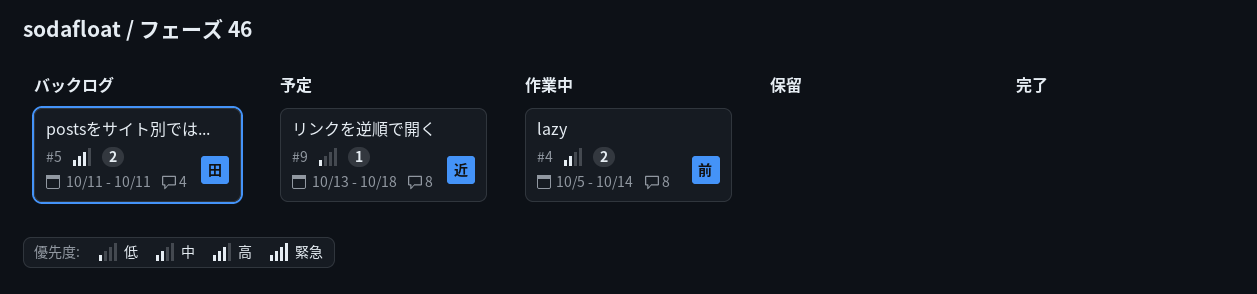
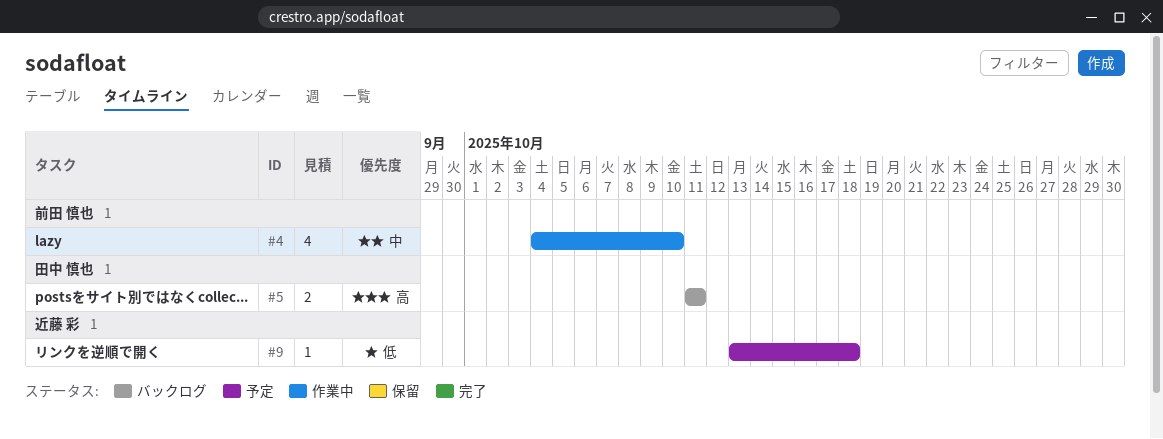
#4, estimate: 2 -> 4
#4, start: Oct 5 -> Oct 4
#4, due: Oct 14 -> Oct 10

